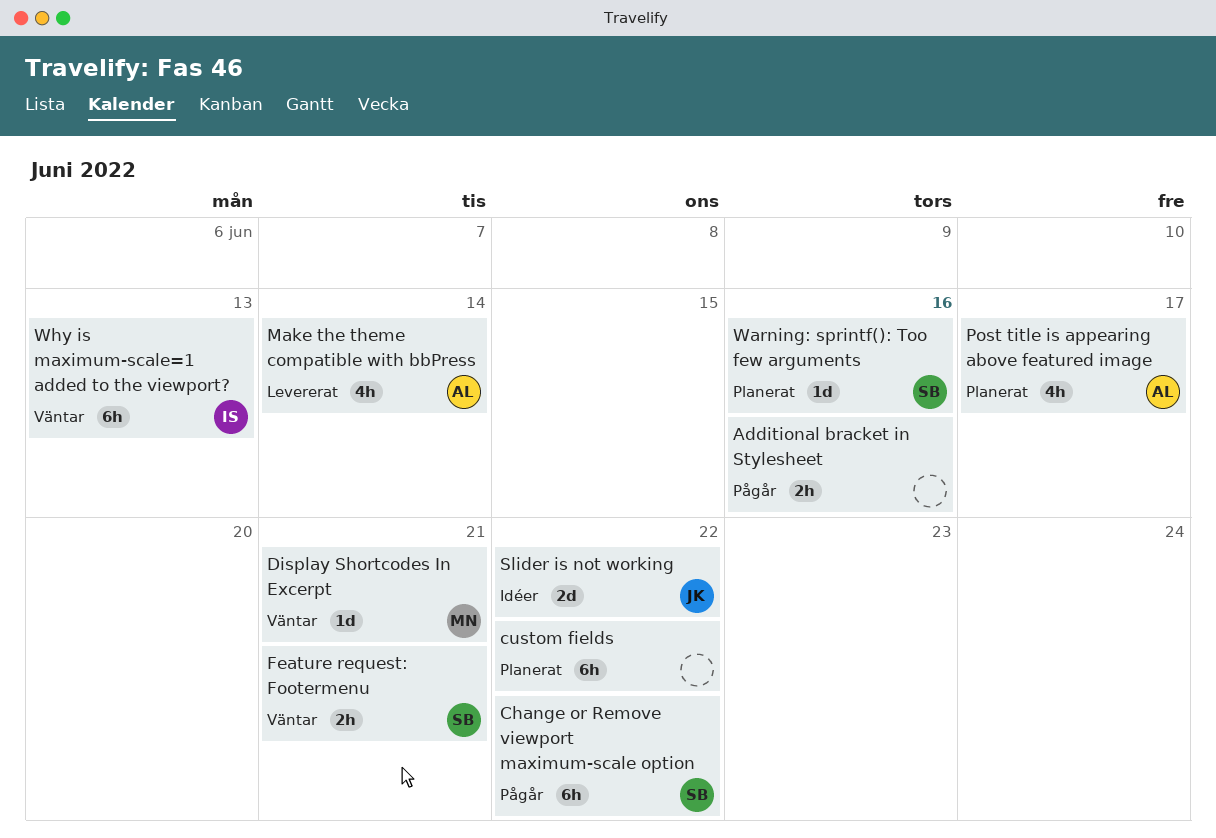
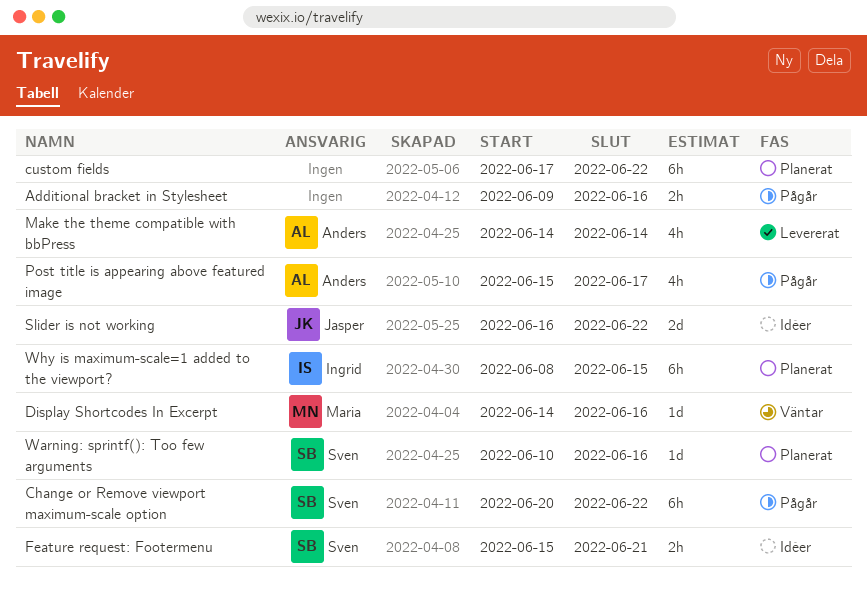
Display Shortcodes In Excerpt, due: Jun 21 -> Jun 16
Feature request: Footermenu, status: Väntar -> Idéer
Post title is appearing above featured image, status: Planerat -> Pågår
Why is maximum-scale=1 added to the viewport?, status: Väntar -> Planerat
Why is maximum-scale=1 added to the viewport?, due: Jun 13 -> Jun 15

